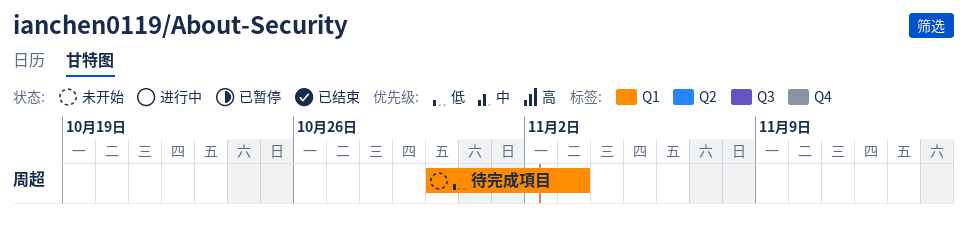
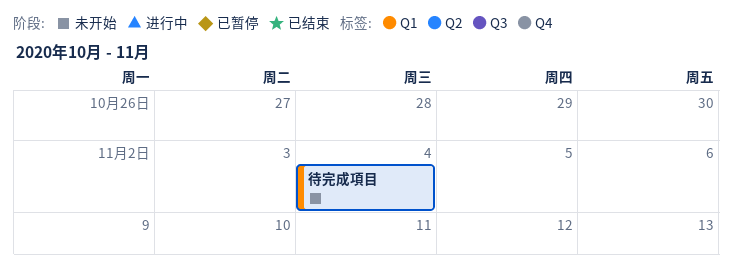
待完成項目, due: Nov 3 -> Nov 4

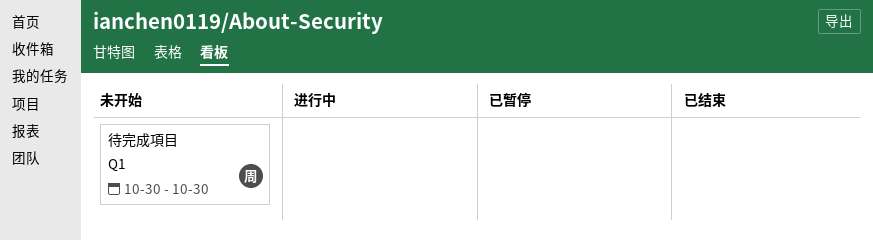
待完成項目, due: Nov 4 -> Oct 30

